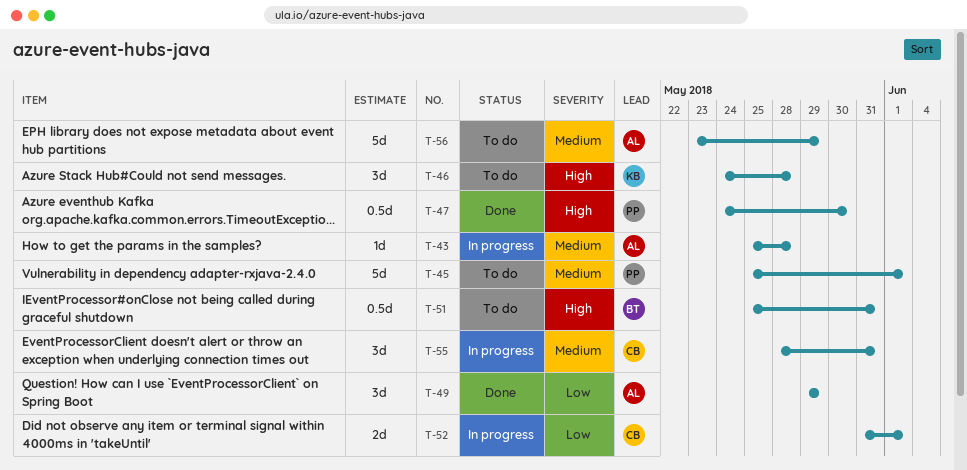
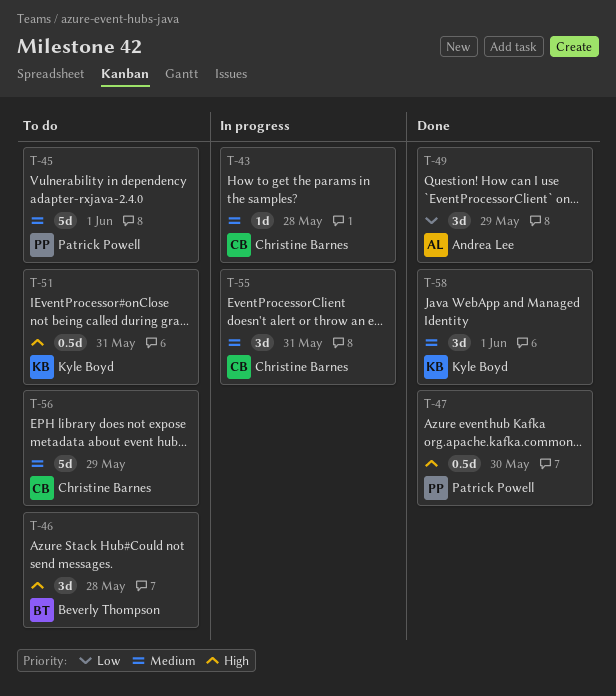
T-43, owner: Andrea Lee -> Christine Barnes
T-46, owner: Kyle Boyd -> Beverly Thompson
T-51, owner: Beverly Thompson -> Kyle Boyd
T-52: present -> none
T-56, owner: Andrea Lee -> Christine Barnes
T-58: none -> present

